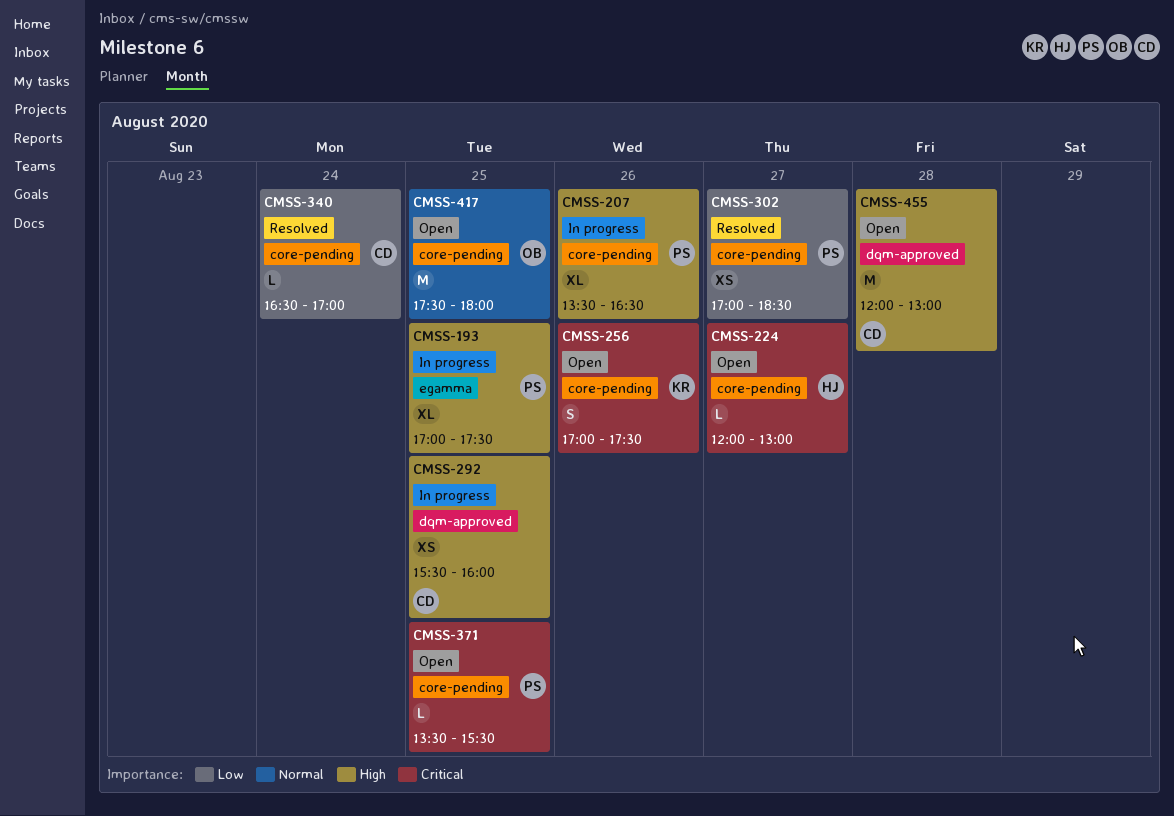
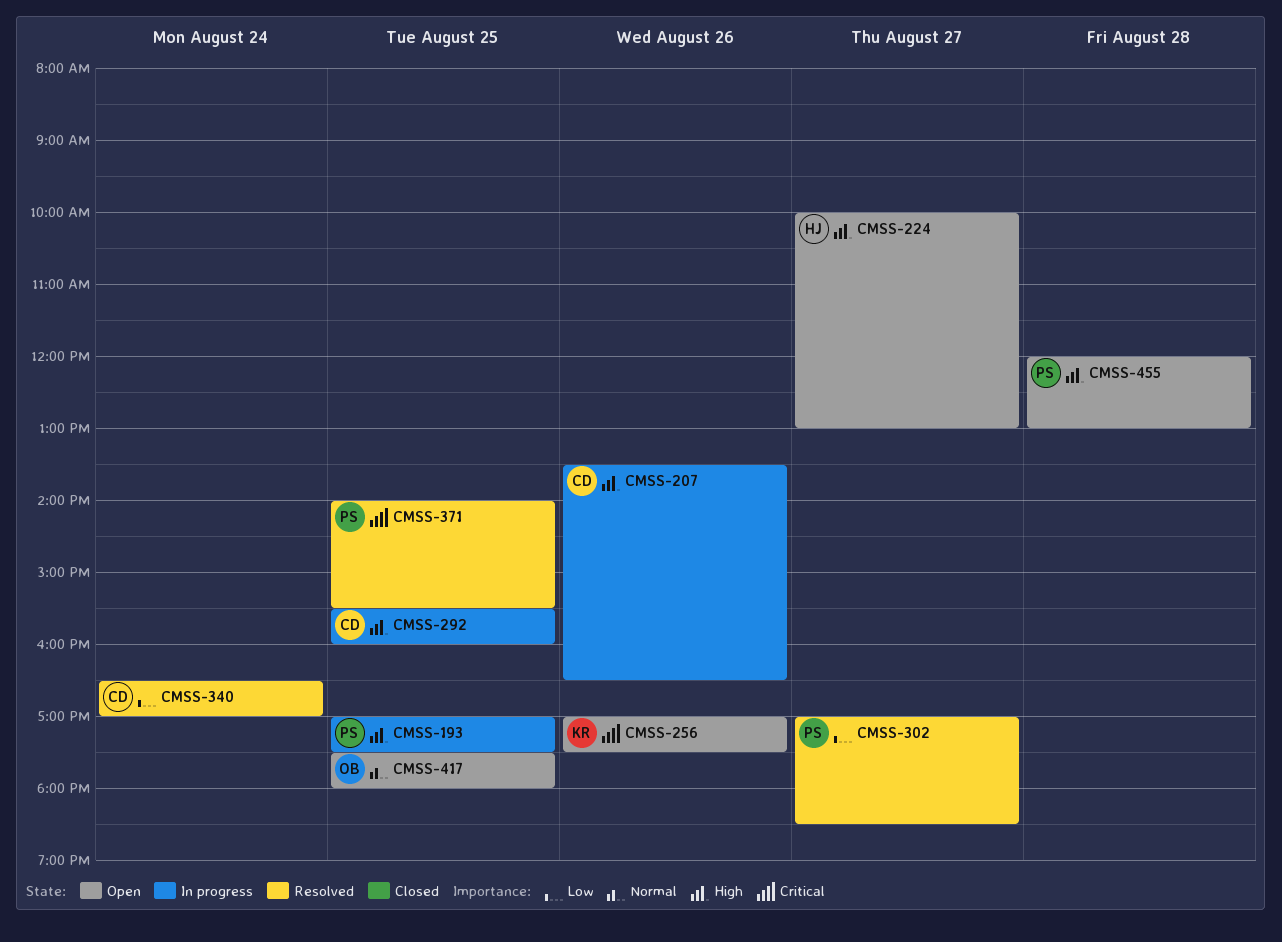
CMSS-207, owner: PS -> CD
CMSS-224, priority: Critical -> High
CMSS-224, begins: 12:00 -> 10:00
CMSS-371, status: Open -> Resolved
CMSS-371, begins: 13:30 -> 14:00
CMSS-455, owner: CD -> PS

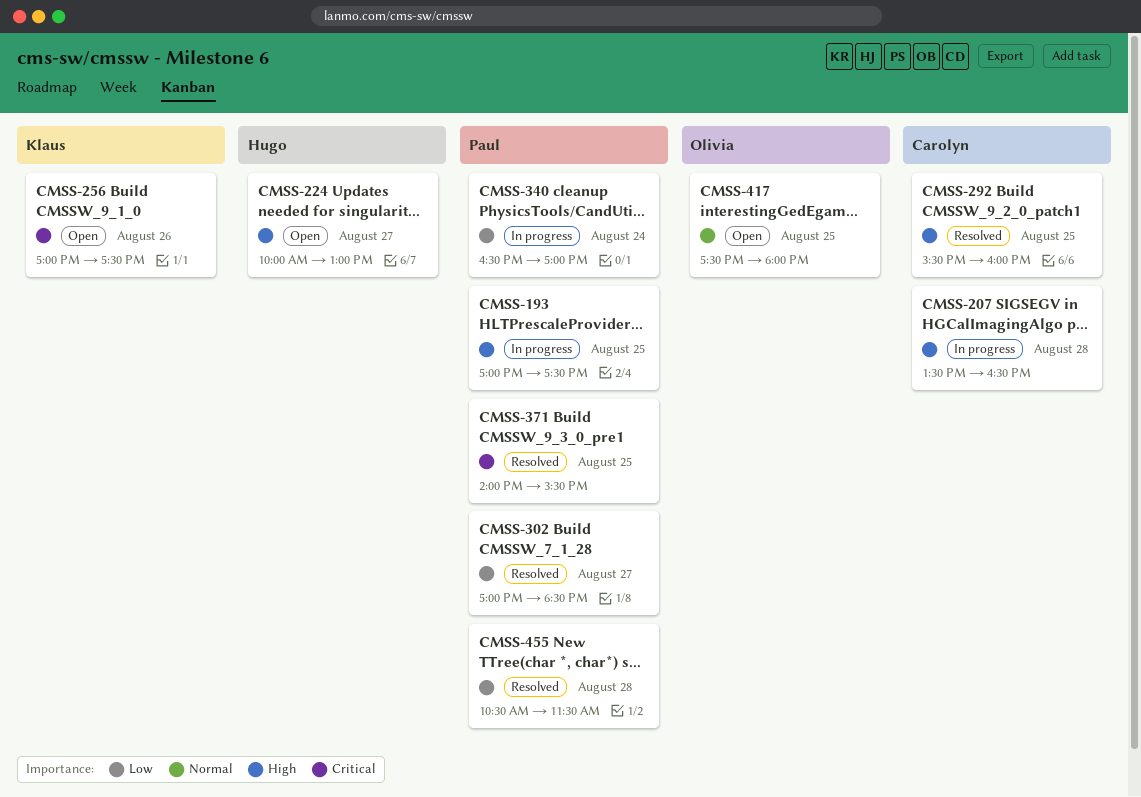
CMSS-207, day: Aug 26 -> Aug 28
CMSS-292, status: In progress -> Resolved
CMSS-340, status: Resolved -> In progress
CMSS-340, owner: Carolyn -> Paul
CMSS-455, status: Open -> Resolved
CMSS-455, priority: High -> Low
CMSS-455, begins: 12:00 -> 10:30
CMSS-455, ends: 13:00 -> 11:30

